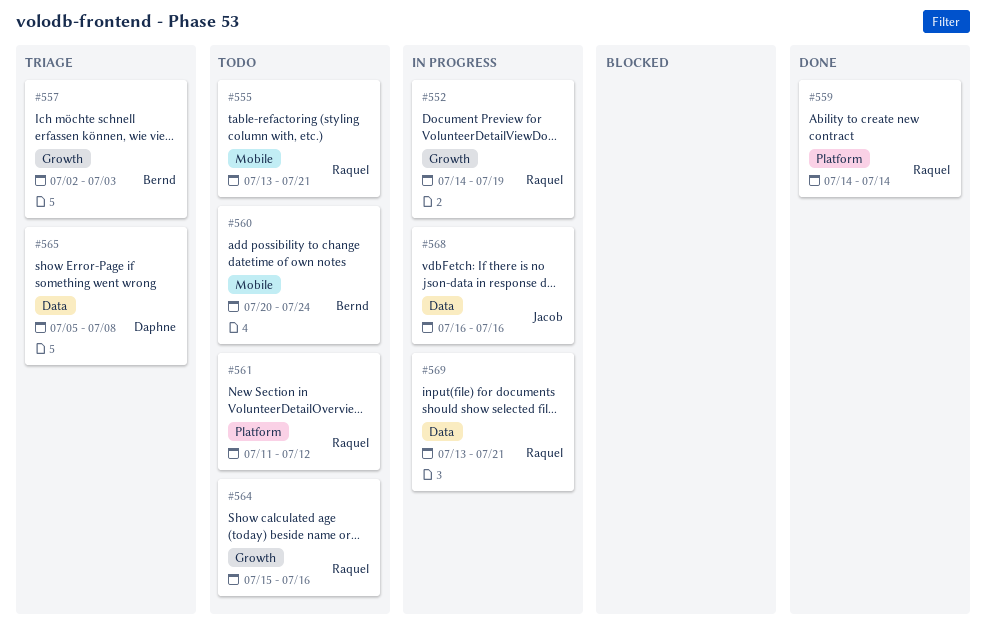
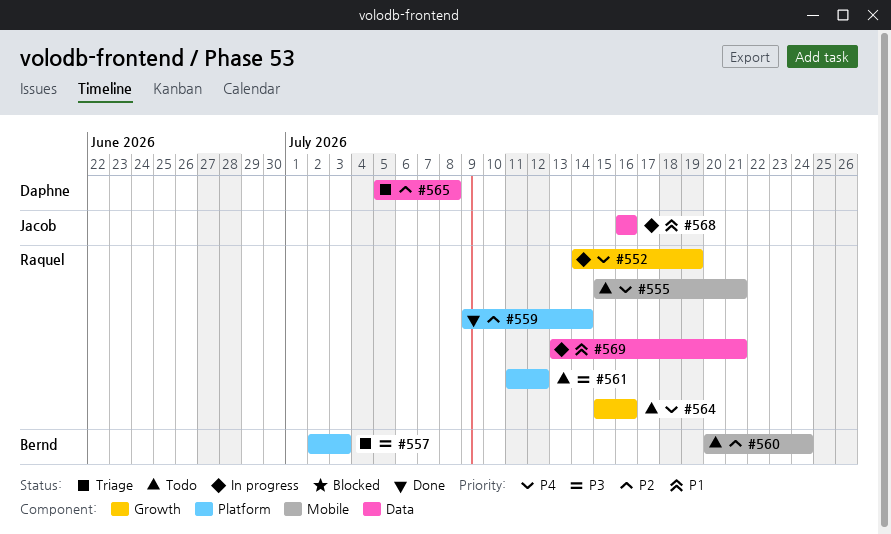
#555, start: Jul 13 -> Jul 15
#557, label: Growth -> Platform
#559, start: Jul 14 -> Jul 9

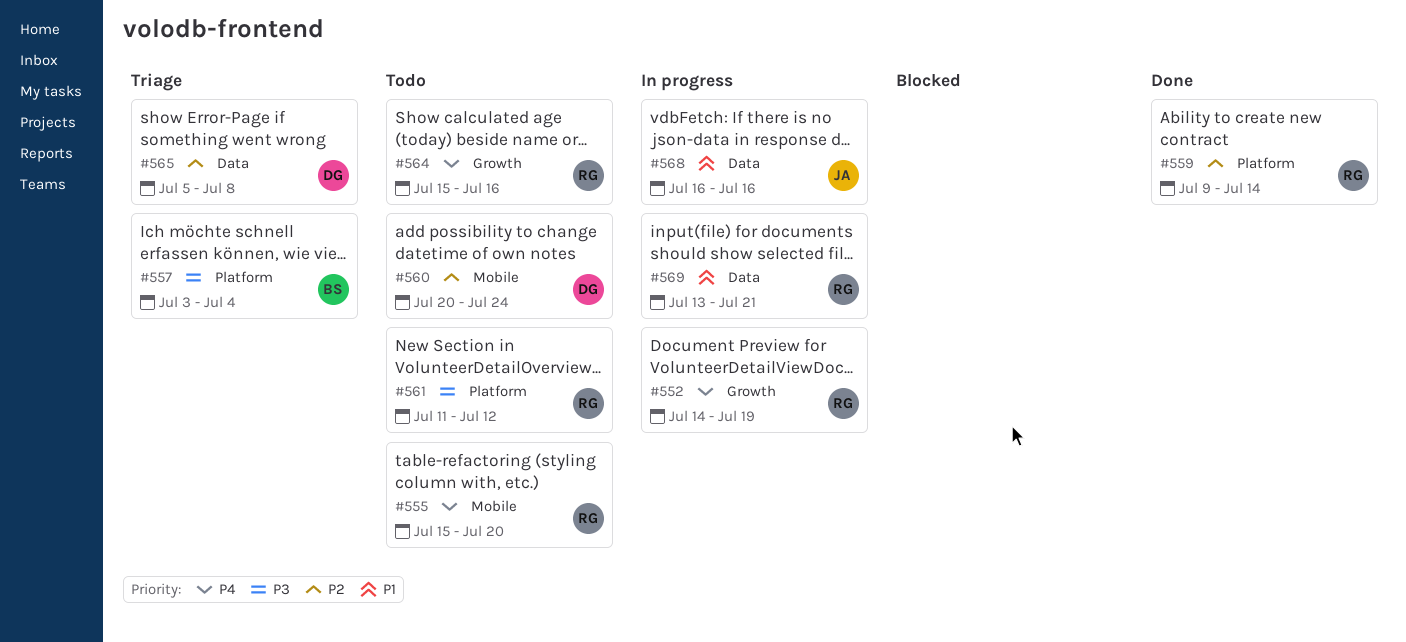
#555, due: Jul 21 -> Jul 20
#557, start: Jul 2 -> Jul 3
#557, due: Jul 3 -> Jul 4
#560, owner: Bernd -> Daphne

